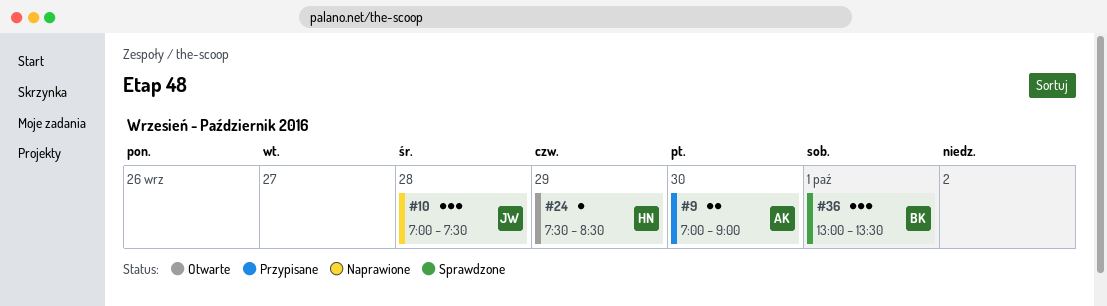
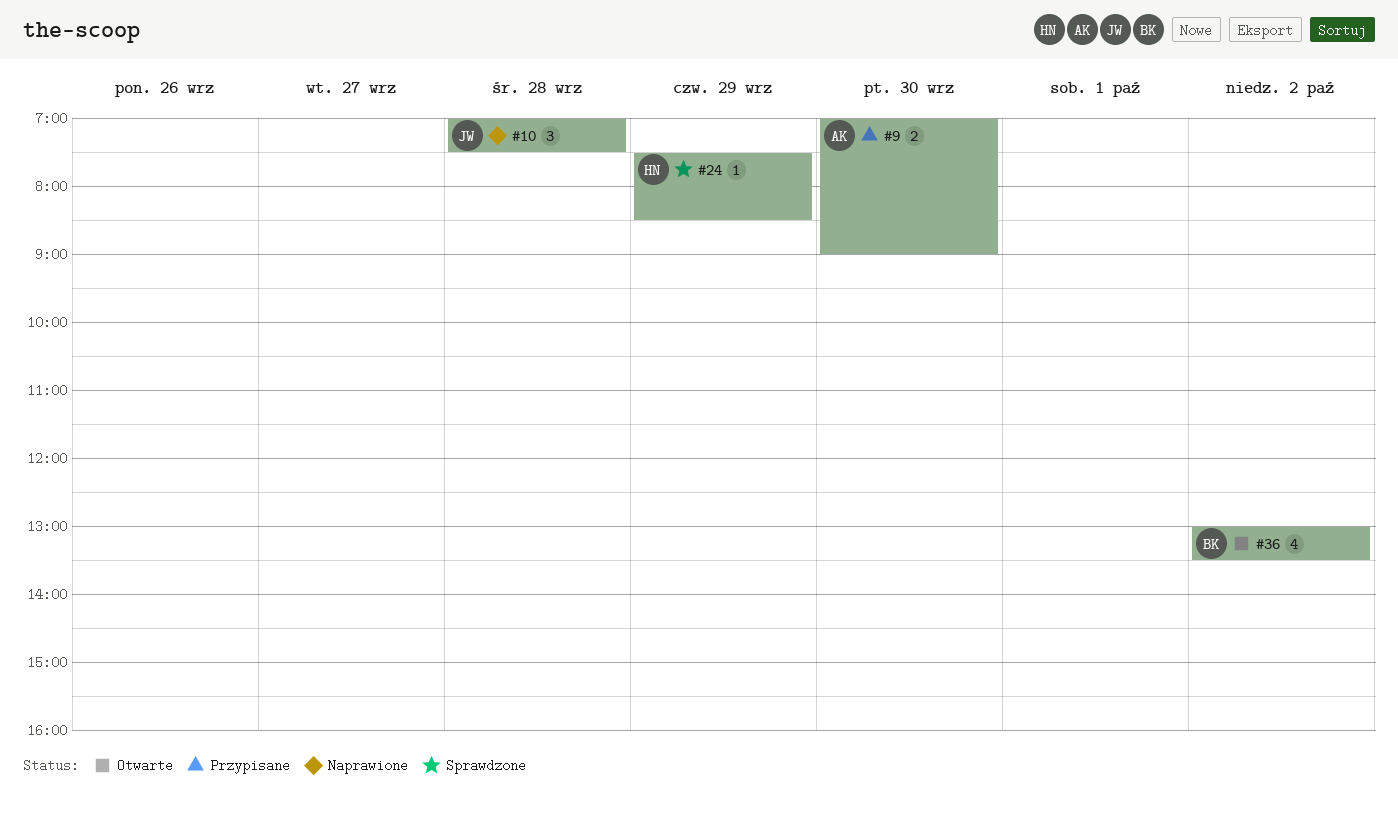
#24, status: Otwarte -> Sprawdzone
#36, status: Sprawdzone -> Otwarte
#36, estimate: 3 -> 4
#36, day: Oct 1 -> Oct 2

